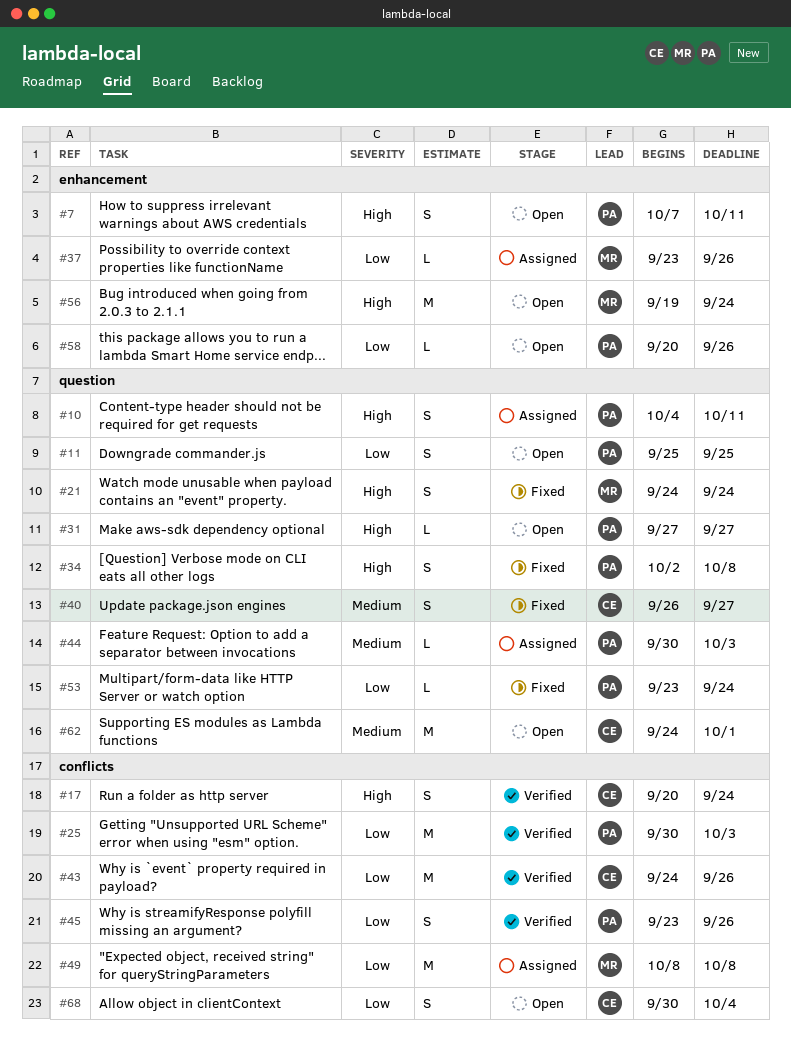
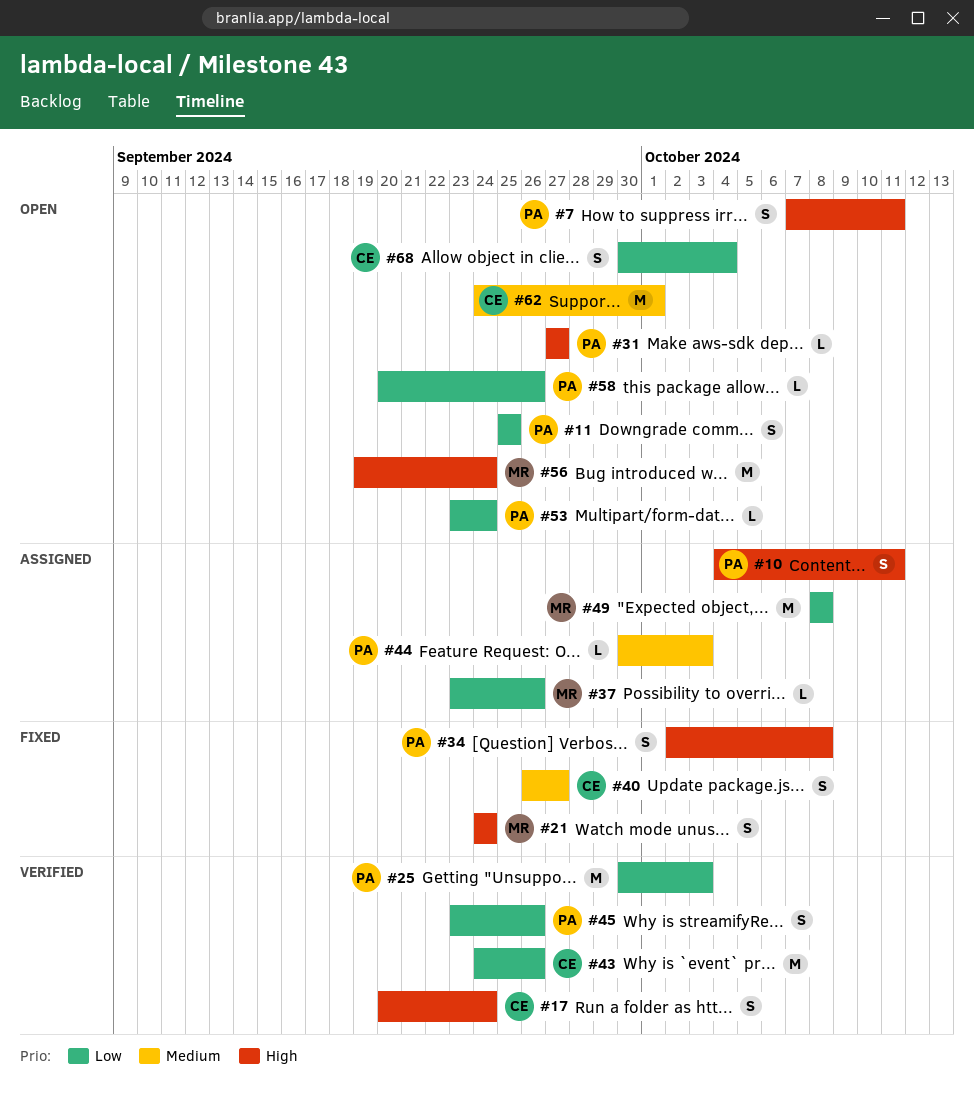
#53, status: Fixed -> Open

